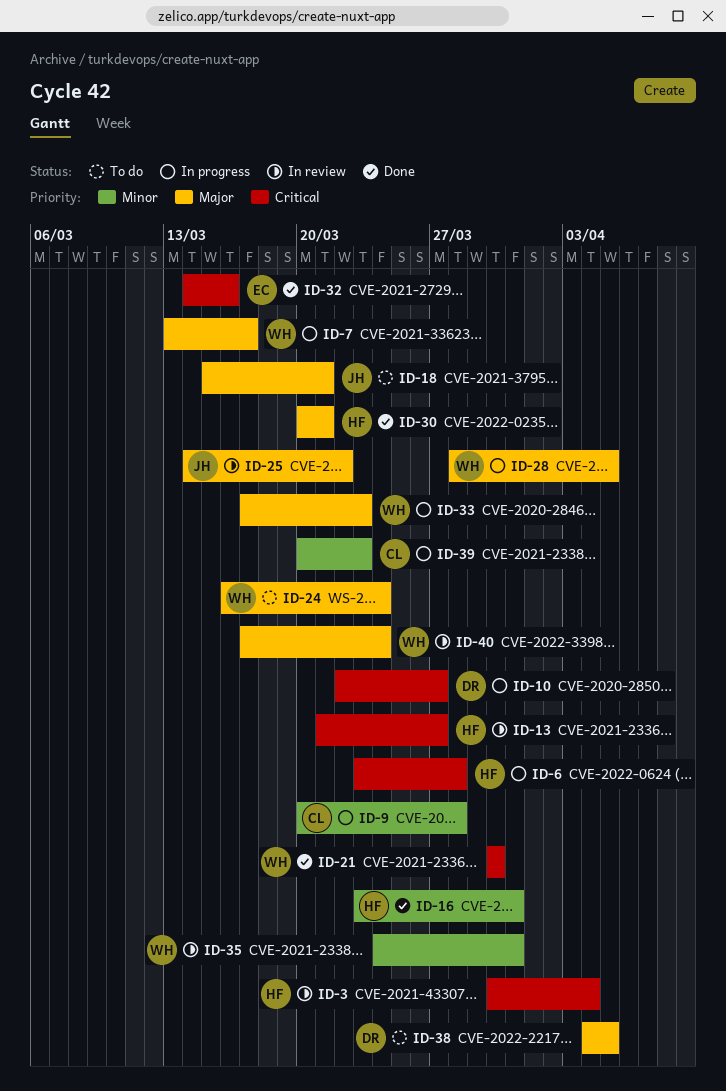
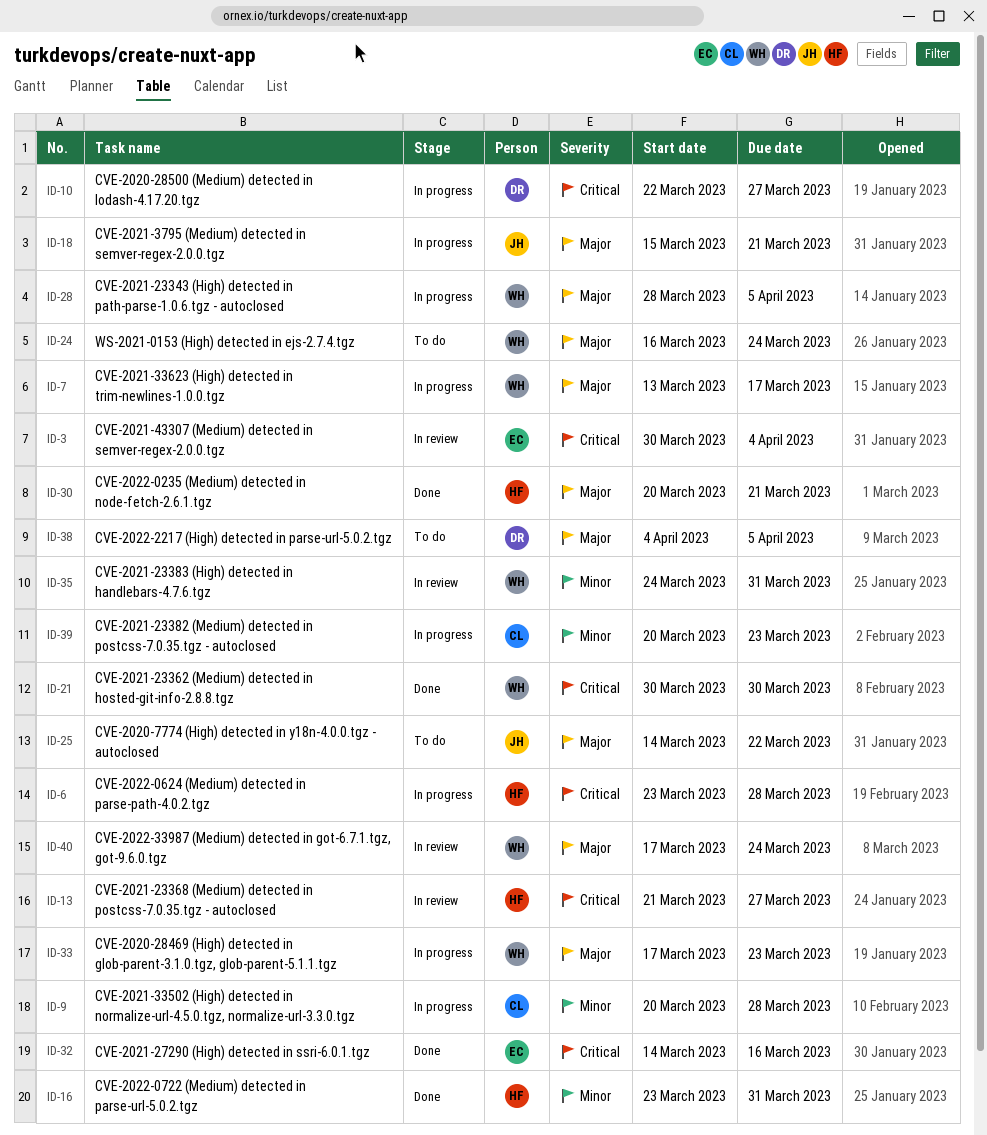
ID-3, owner: HF -> EC
ID-18, status: To do -> In progress
ID-25, status: In review -> To do

